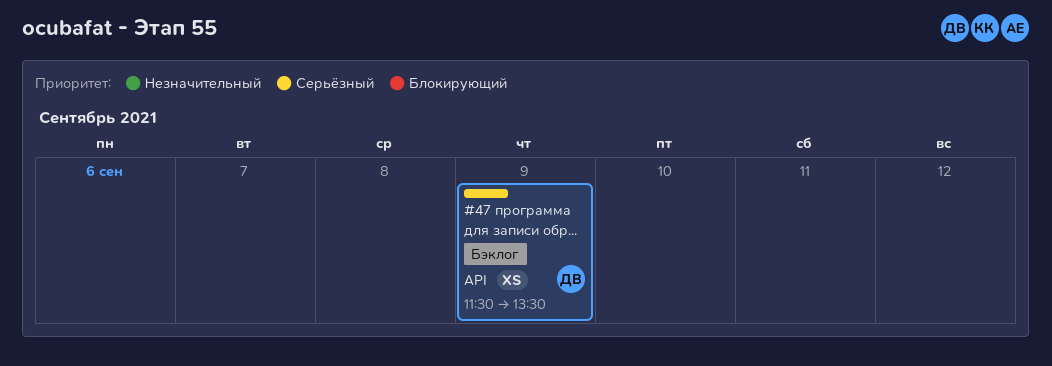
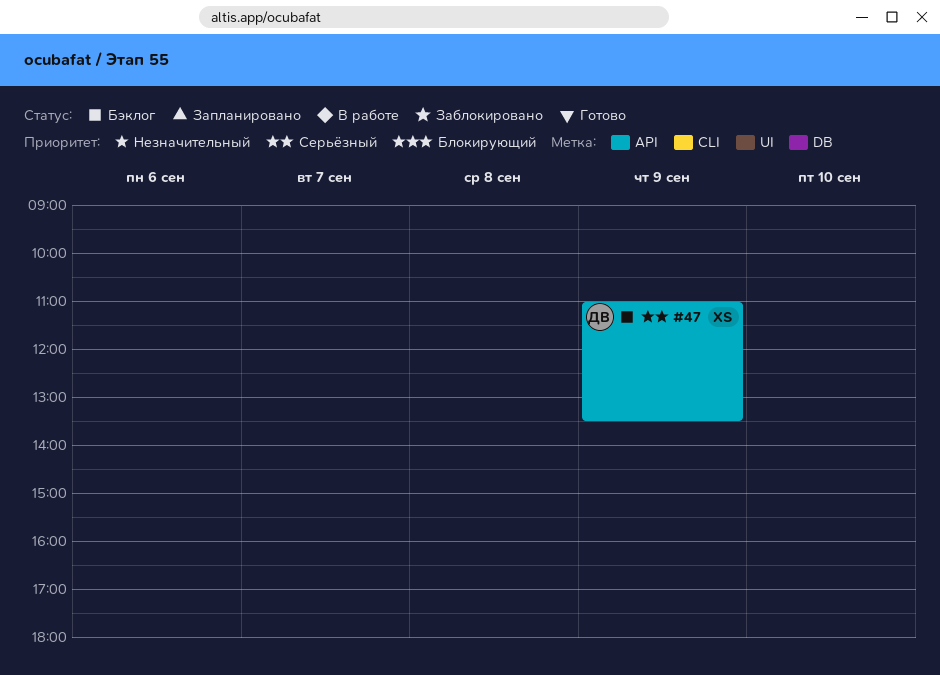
#47, begins: 11:30 -> 11:00

